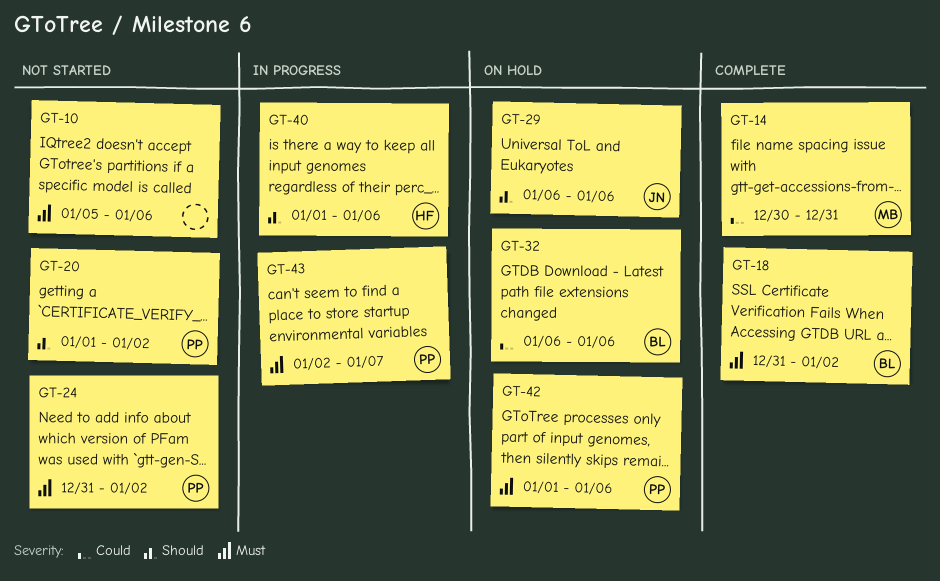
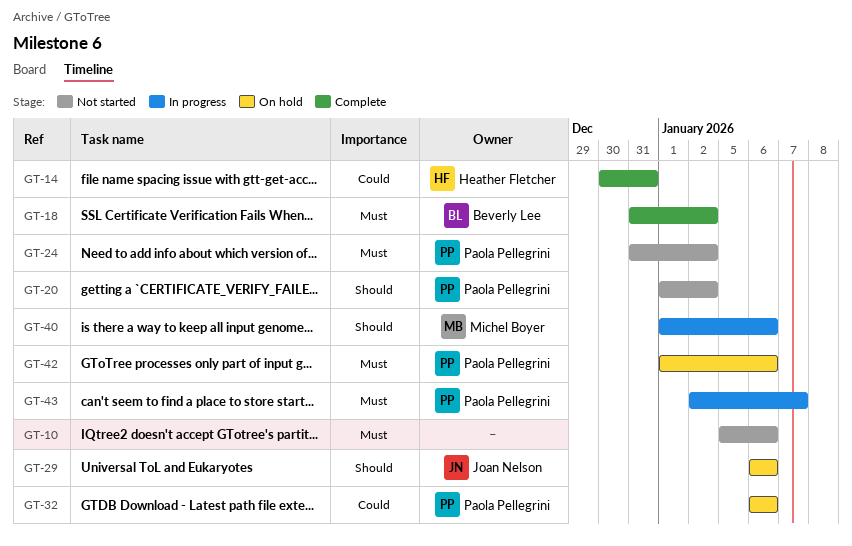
GT-14, owner: Michel Boyer -> Heather Fletcher
GT-32, owner: Beverly Lee -> Paola Pellegrini
GT-40, owner: Heather Fletcher -> Michel Boyer

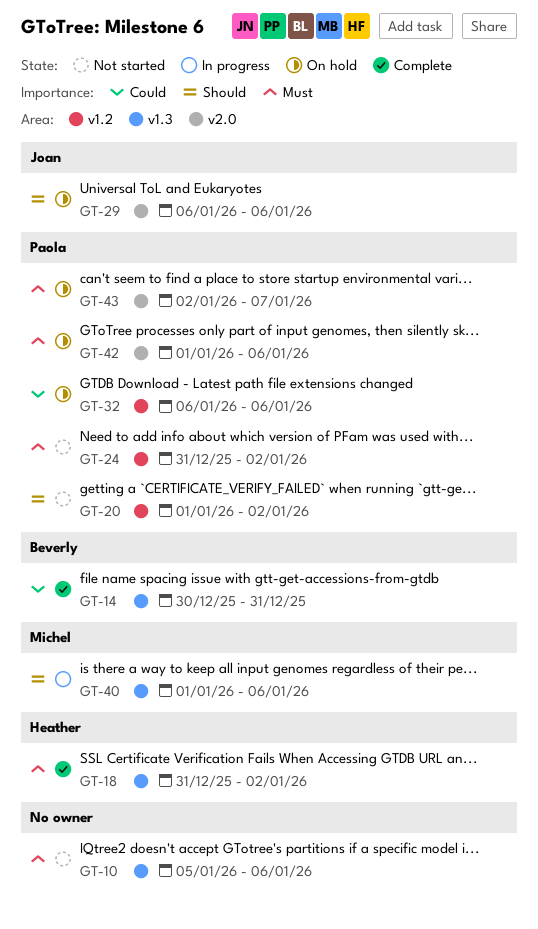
GT-14, owner: Heather Fletcher -> Beverly Lee
GT-18, owner: Beverly Lee -> Heather Fletcher
GT-43, status: In progress -> On hold

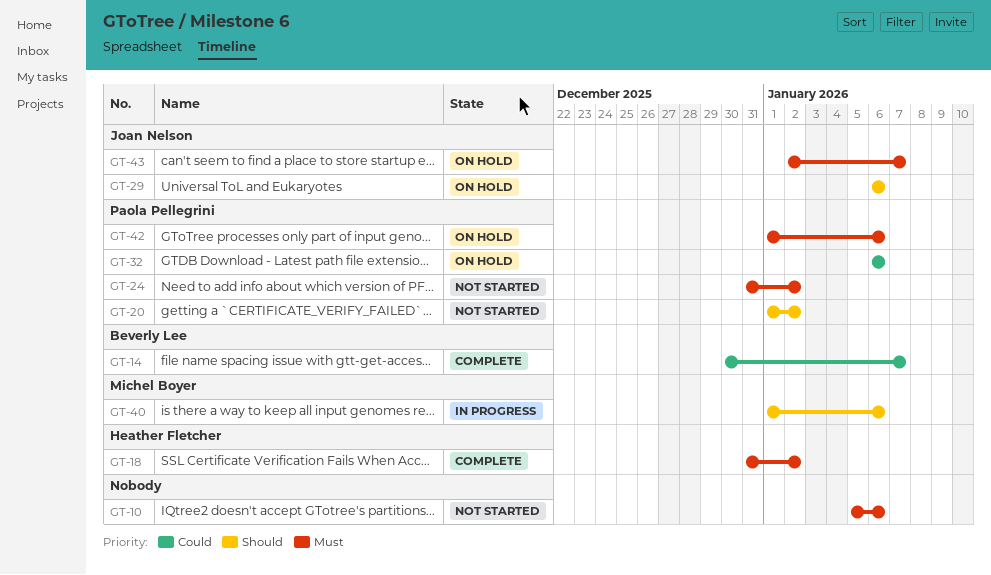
GT-14, due: Dec 31 -> Jan 7
GT-43, owner: Paola Pellegrini -> Joan Nelson

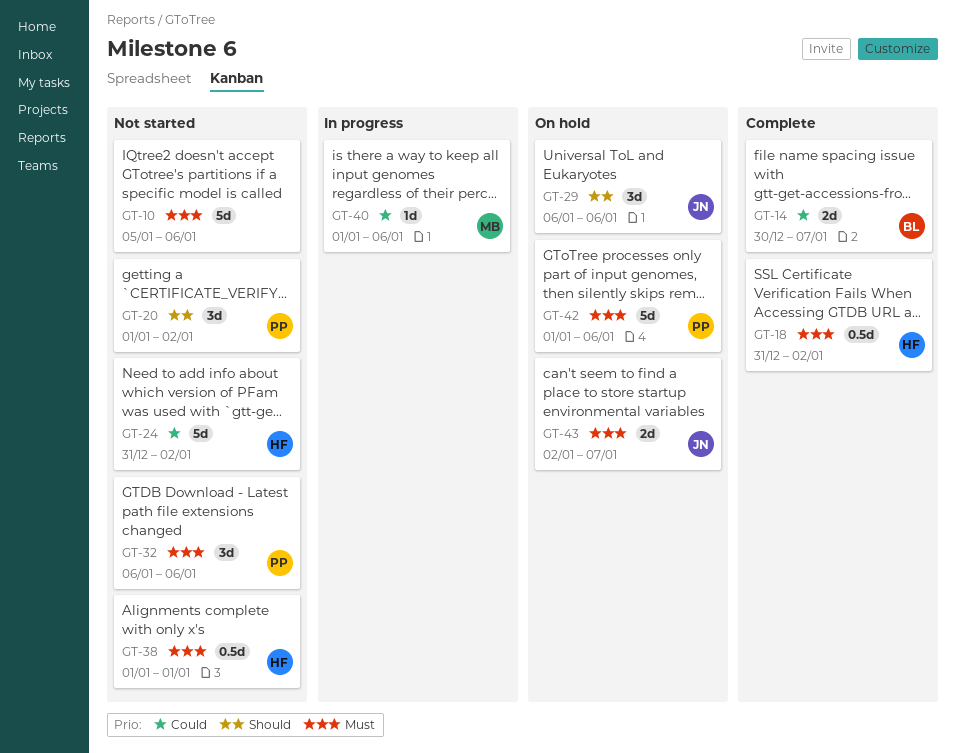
GT-24, owner: Paola Pellegrini -> Heather Fletcher
GT-24, priority: Must -> Could
GT-32, status: On hold -> Not started
GT-32, priority: Could -> Must
GT-38: none -> present
GT-40, priority: Should -> Could

